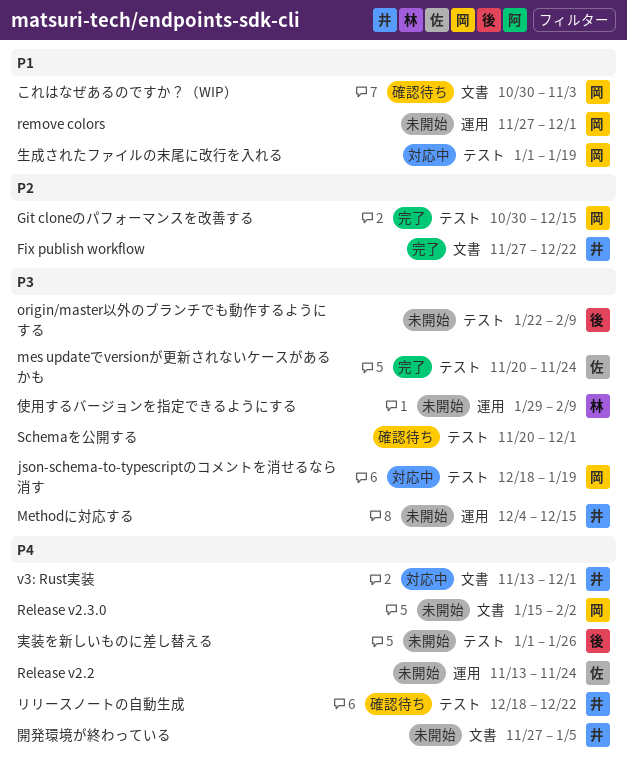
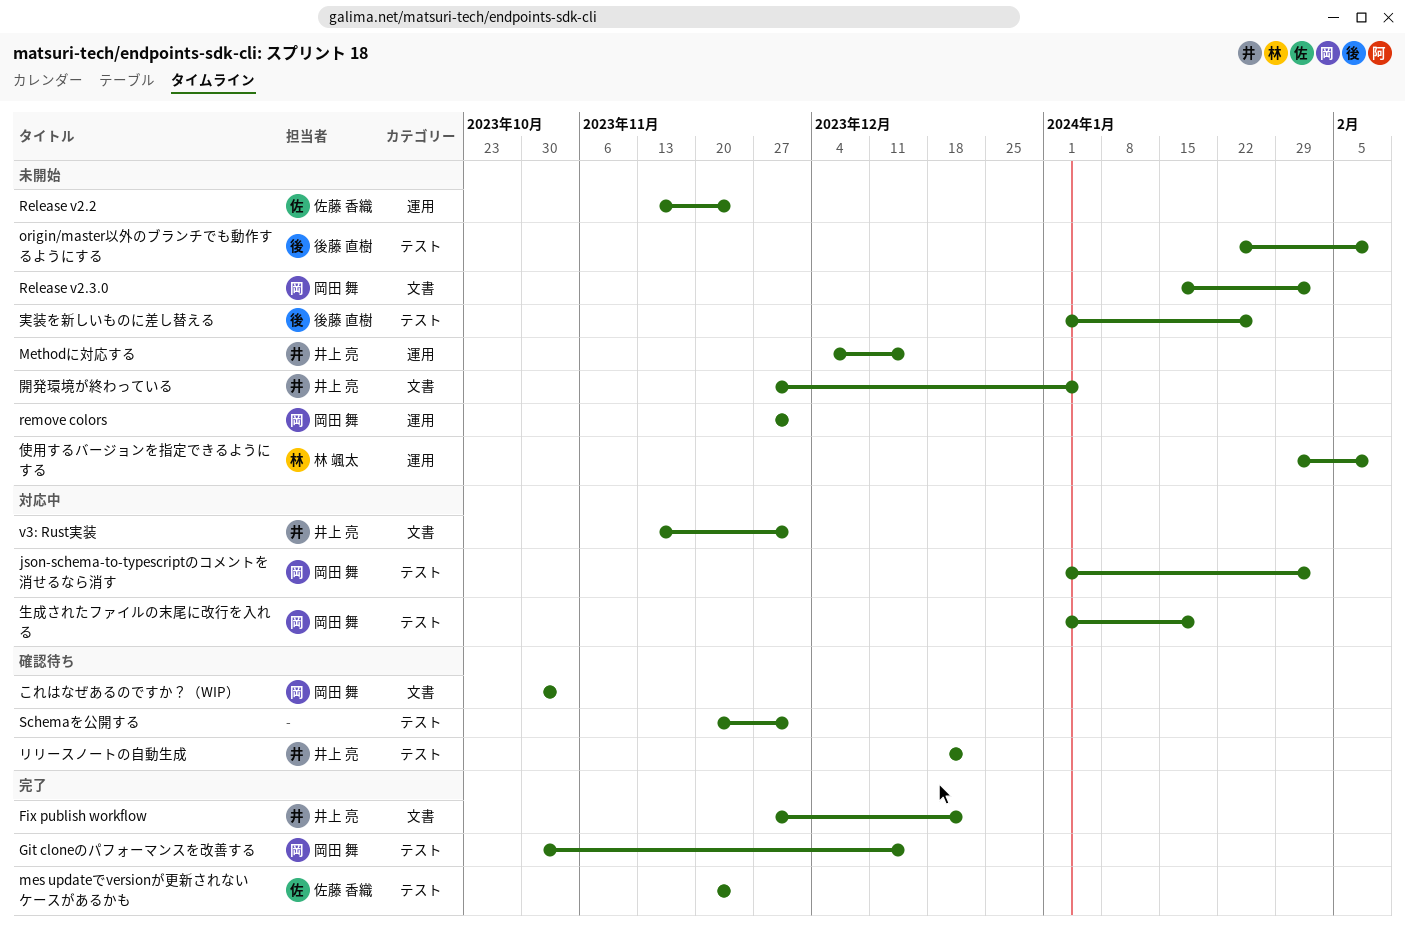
json-schema-to-typescriptのコメントを消せるなら消す, start: Dec 18 -> Jan 1
json-schema-to-typescriptのコメントを消せるなら消す, due: Jan 19 -> Feb 2

